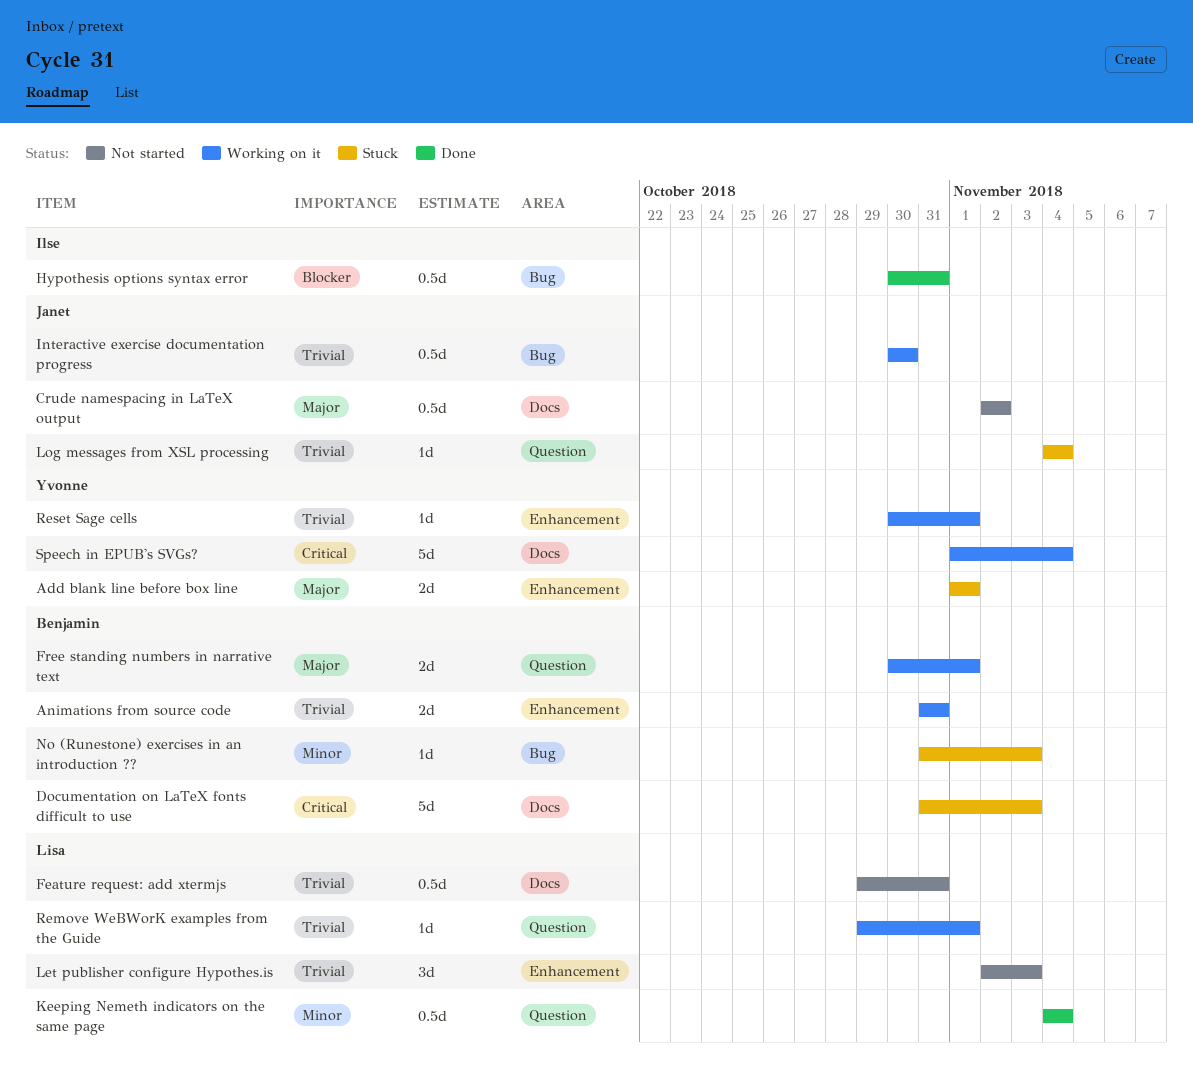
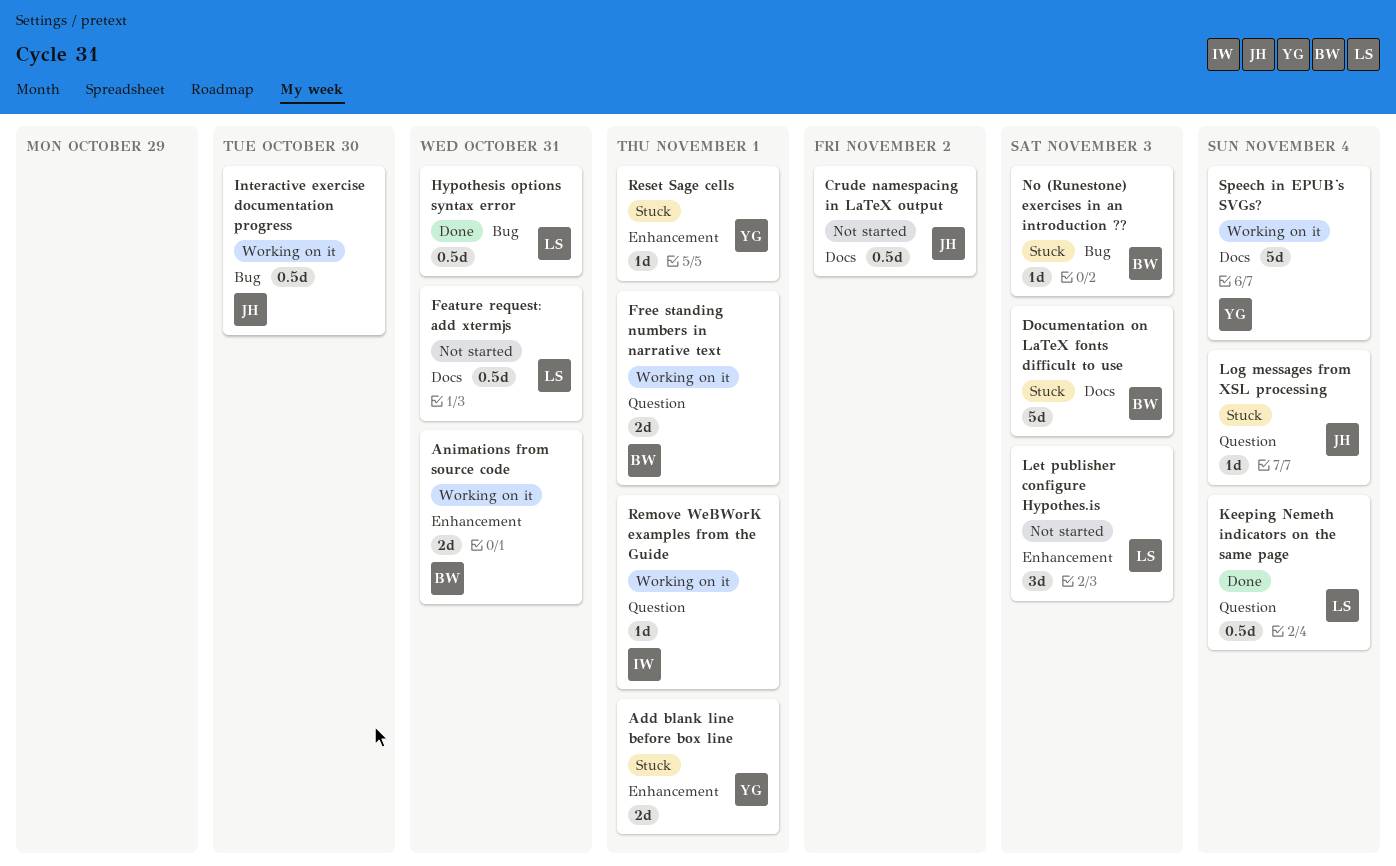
Hypothesis options syntax error, owner: Ilse -> Lisa
Remove WeBWorK examples from the Guide, owner: Lisa -> Ilse
Reset Sage cells, status: Working on it -> Stuck

